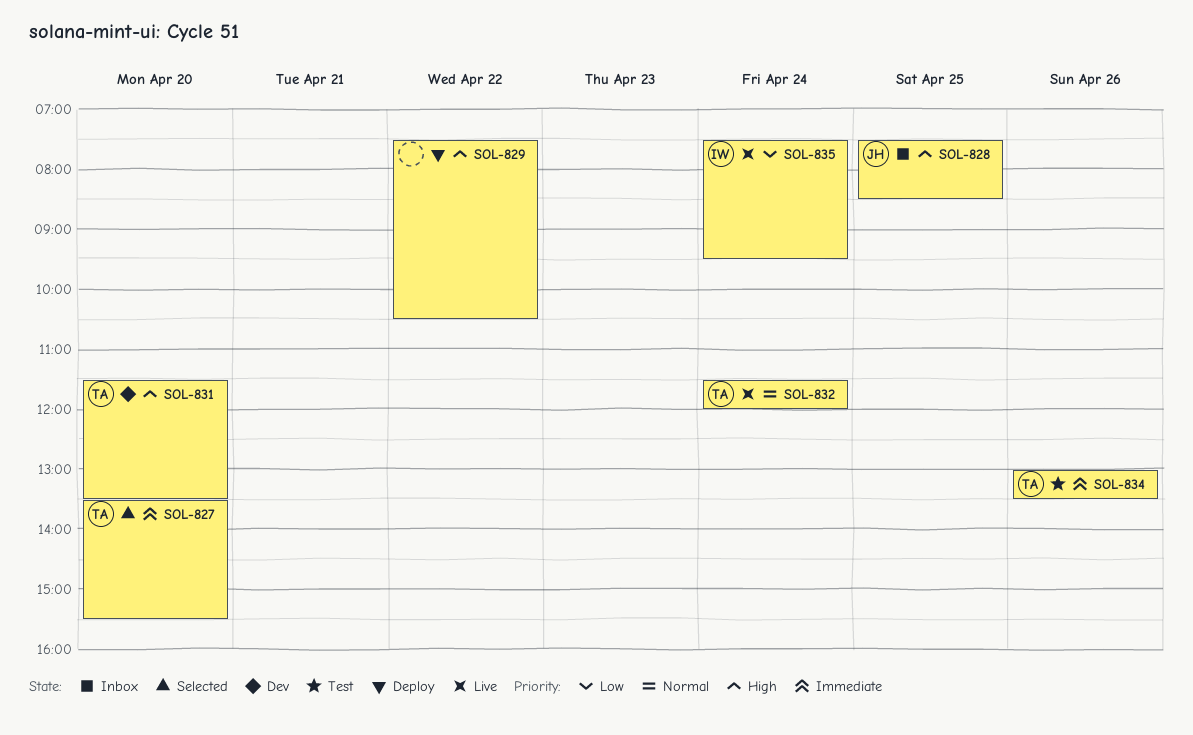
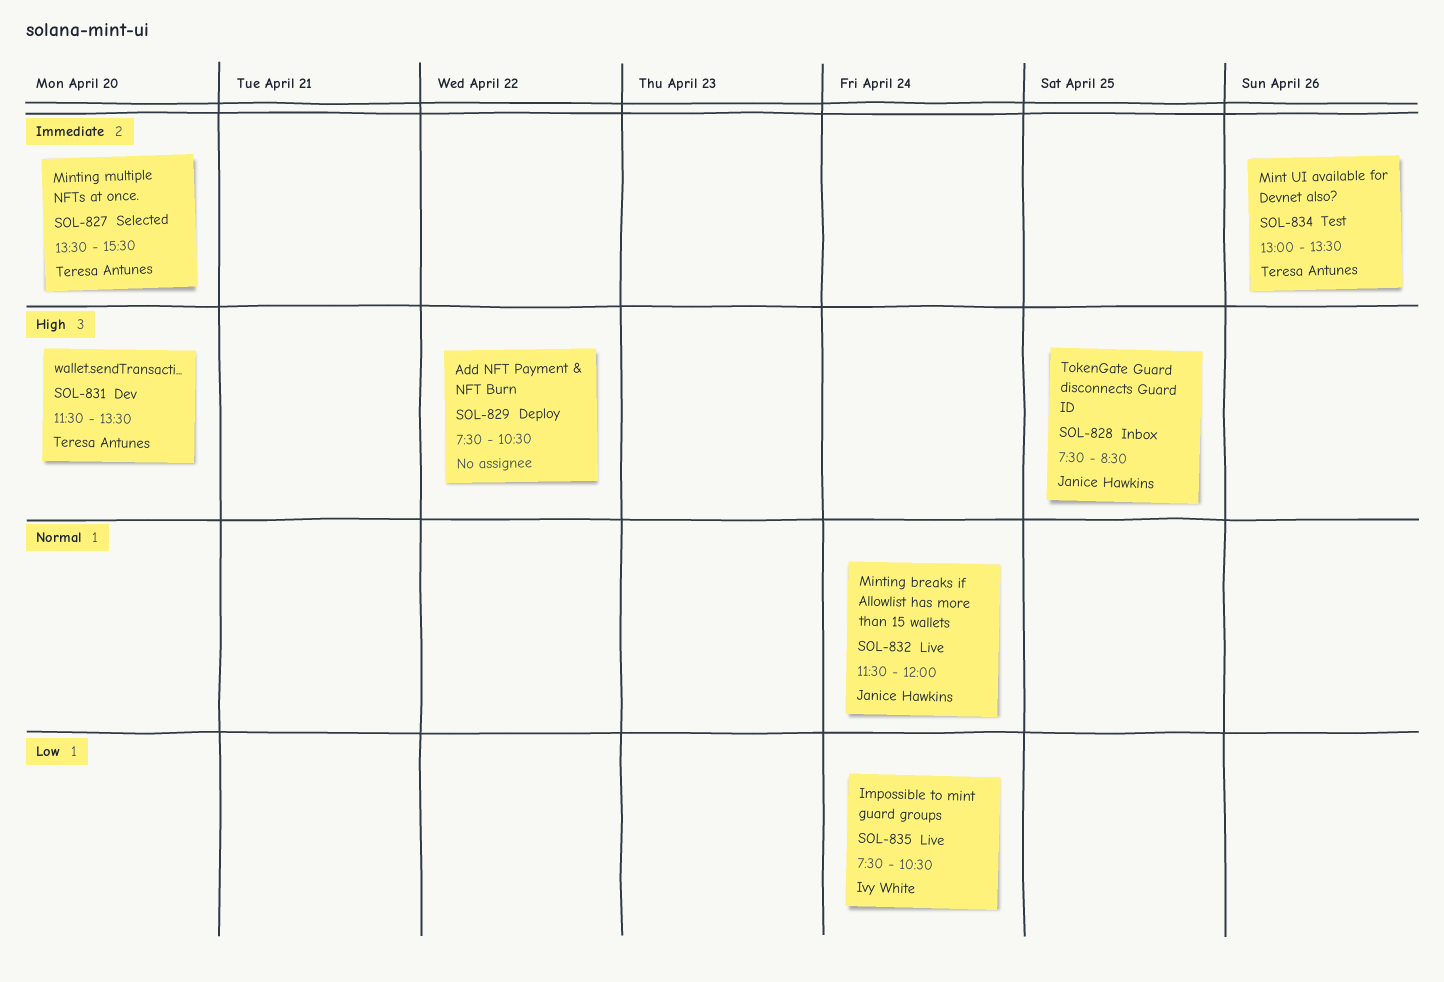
SOL-832, owner: Teresa Antunes -> Janice Hawkins
SOL-835, ends: 09:30 -> 10:30

